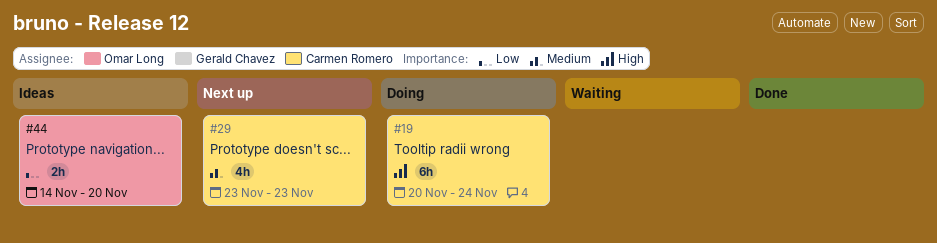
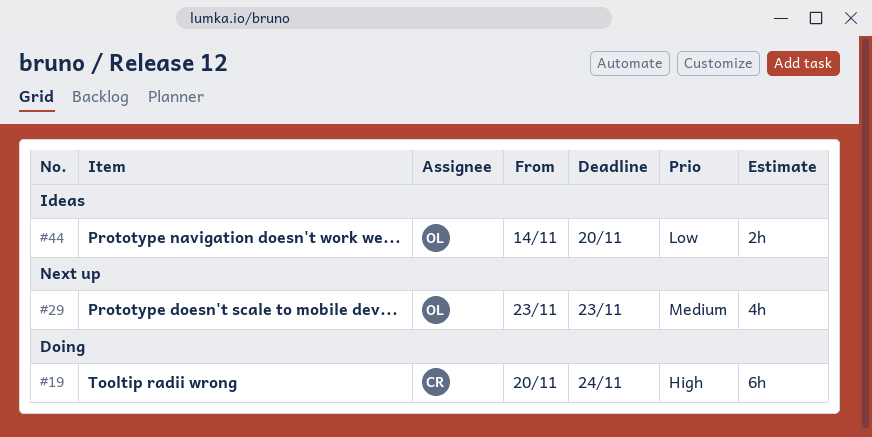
#29, owner: Carmen Romero -> Omar Long

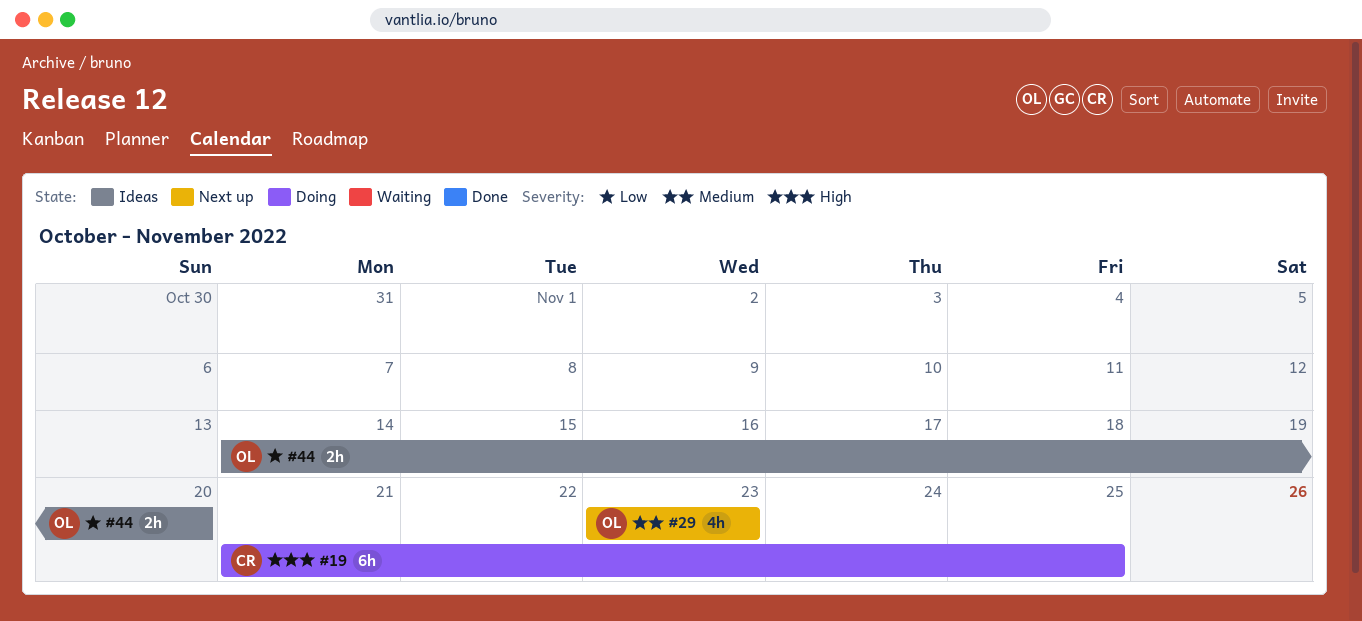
#19, start: Nov 20 -> Nov 21
#19, due: Nov 24 -> Nov 25

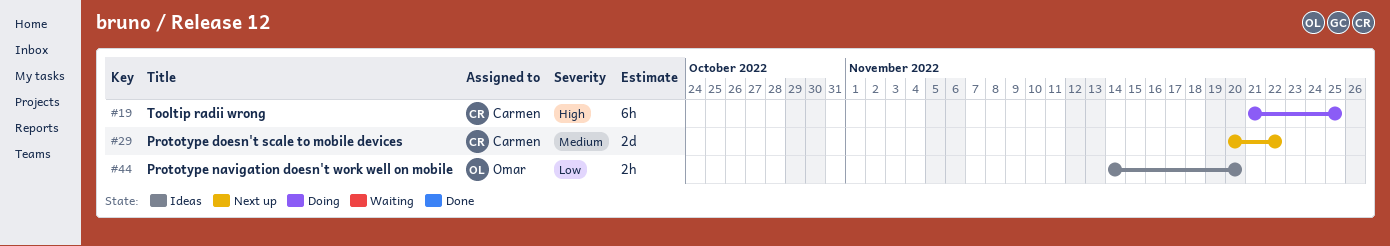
#29, owner: Omar -> Carmen
#29, estimate: 4h -> 2d
#29, start: Nov 23 -> Nov 20
#29, due: Nov 23 -> Nov 22

